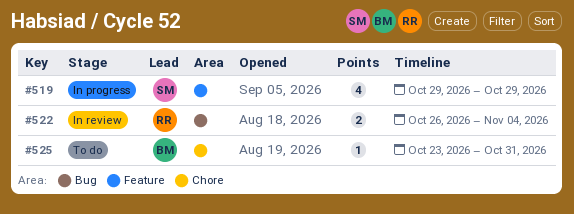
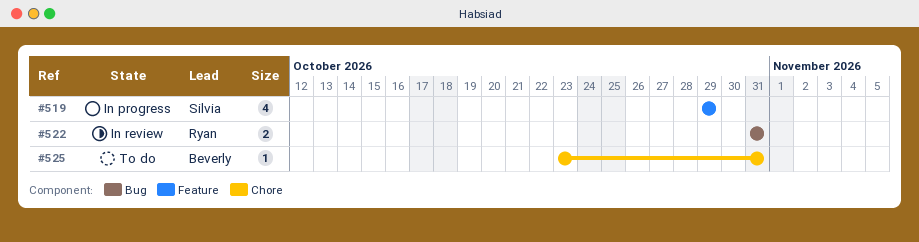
#522, start: Oct 26 -> Oct 31
#522, due: Nov 4 -> Oct 31

